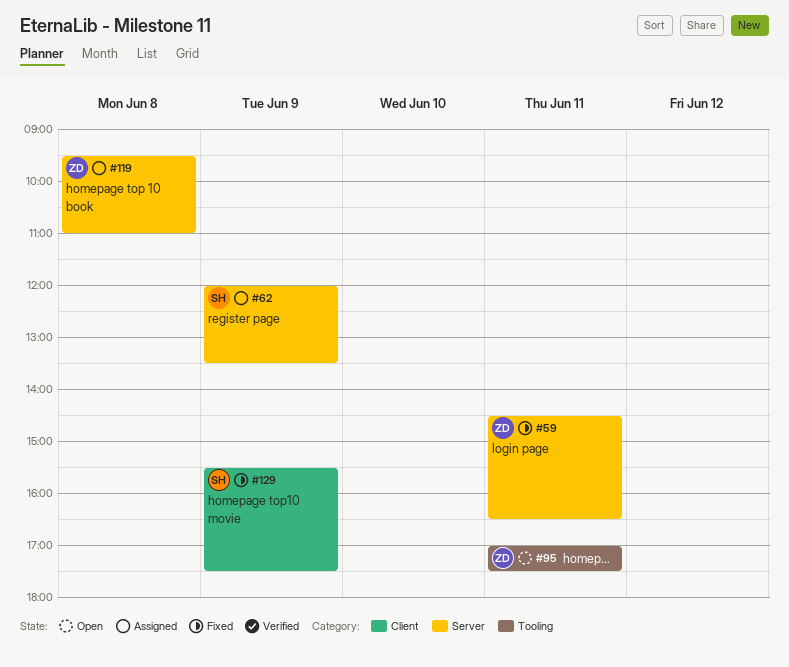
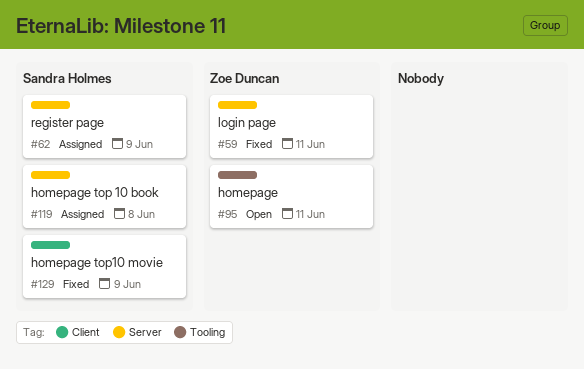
#119, owner: Zoe Duncan -> Sandra Holmes

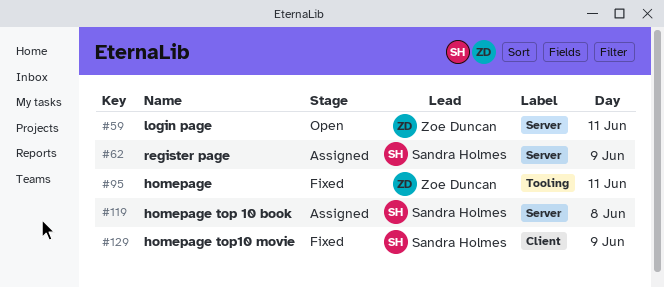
#59, status: Fixed -> Open
#95, status: Open -> Fixed

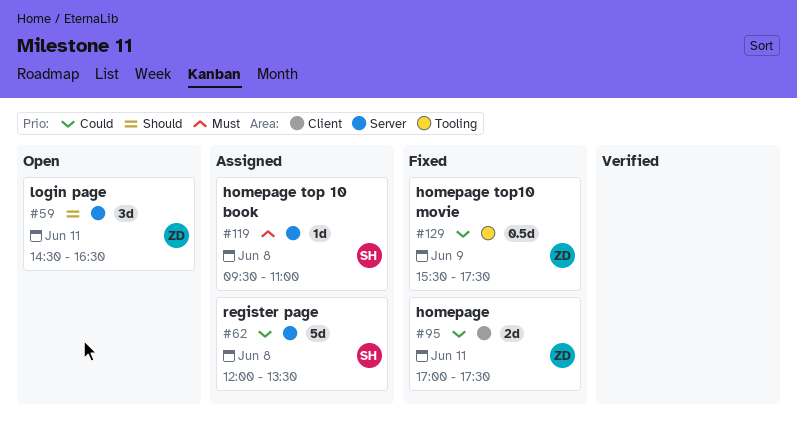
#62, day: Jun 9 -> Jun 8
#95, label: Tooling -> Client
#129, owner: Sandra Holmes -> Zoe Duncan
#129, label: Client -> Tooling

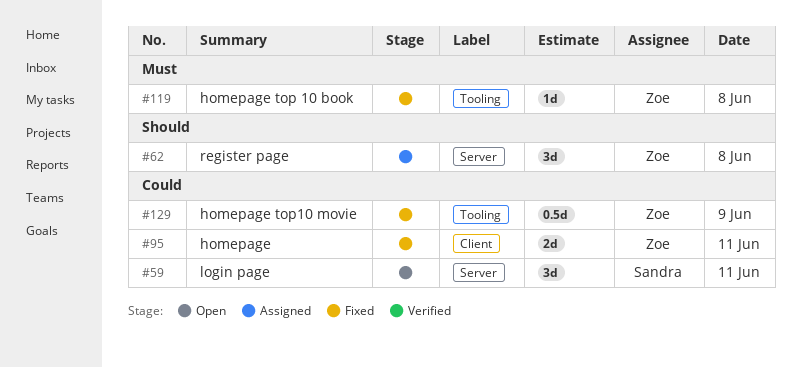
#59, owner: Zoe -> Sandra
#59, priority: Should -> Could
#62, owner: Sandra -> Zoe
#62, priority: Could -> Should
#62, estimate: 5d -> 3d
#119, status: Assigned -> Fixed
#119, owner: Sandra -> Zoe
#119, label: Server -> Tooling

